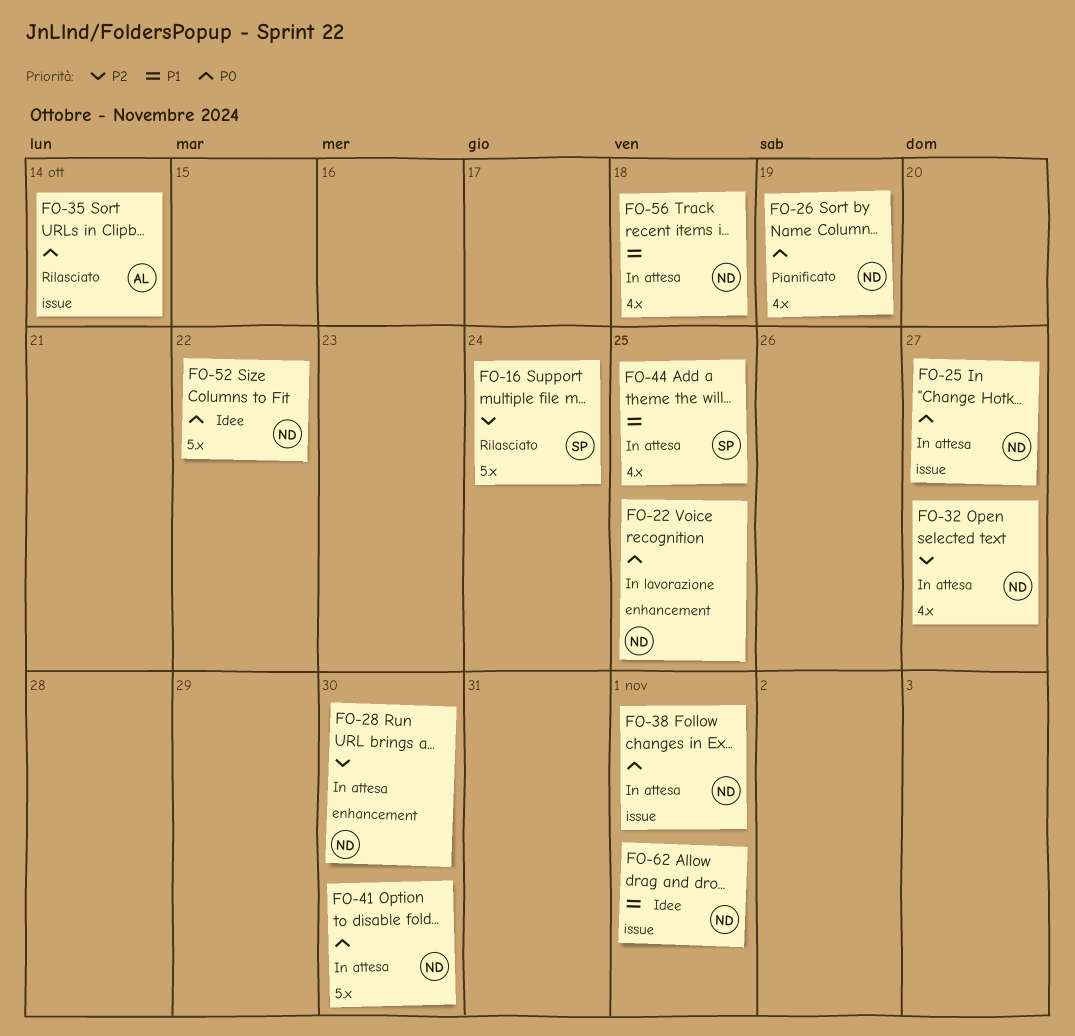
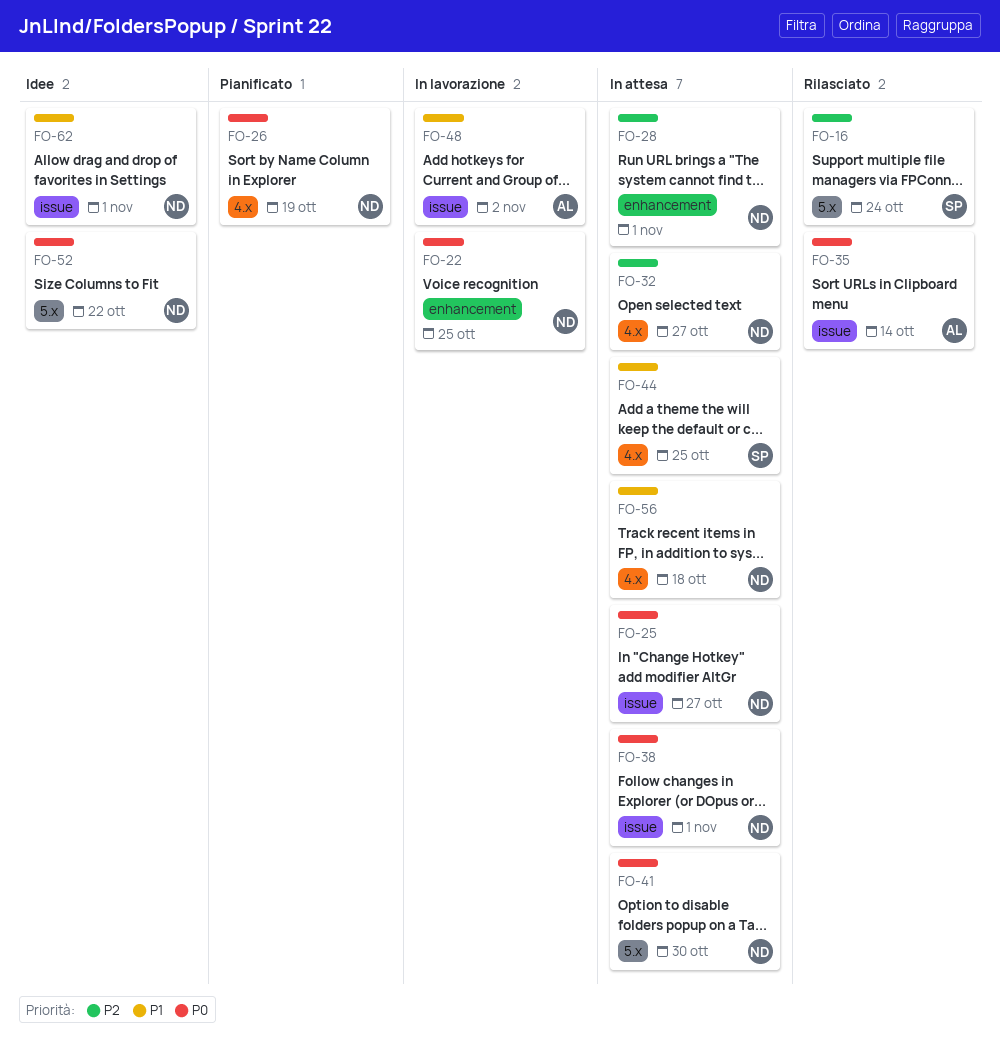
FO-28, due: Oct 30 -> Nov 1
FO-48: none -> present

